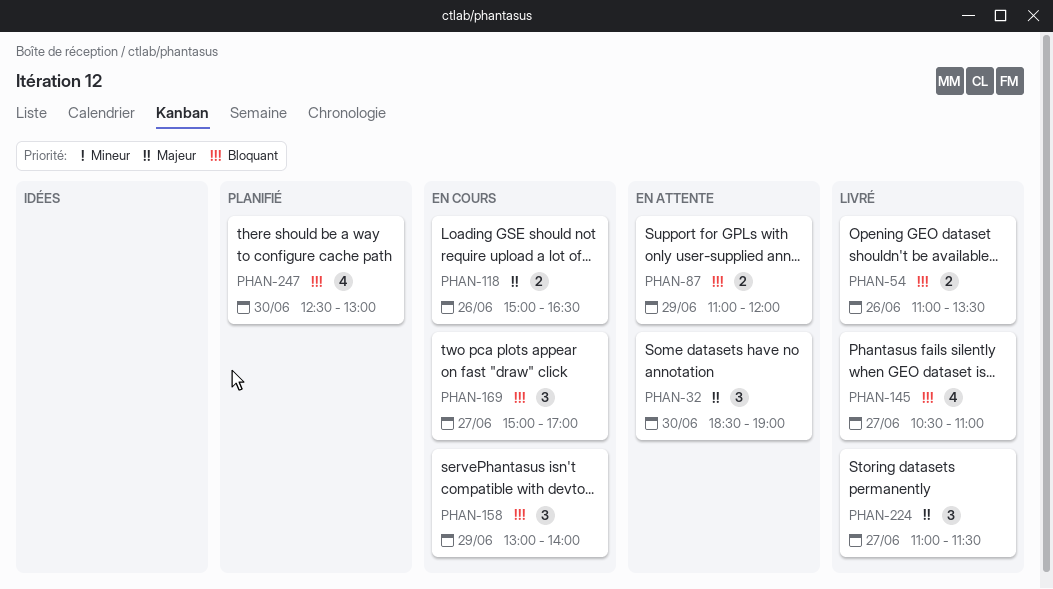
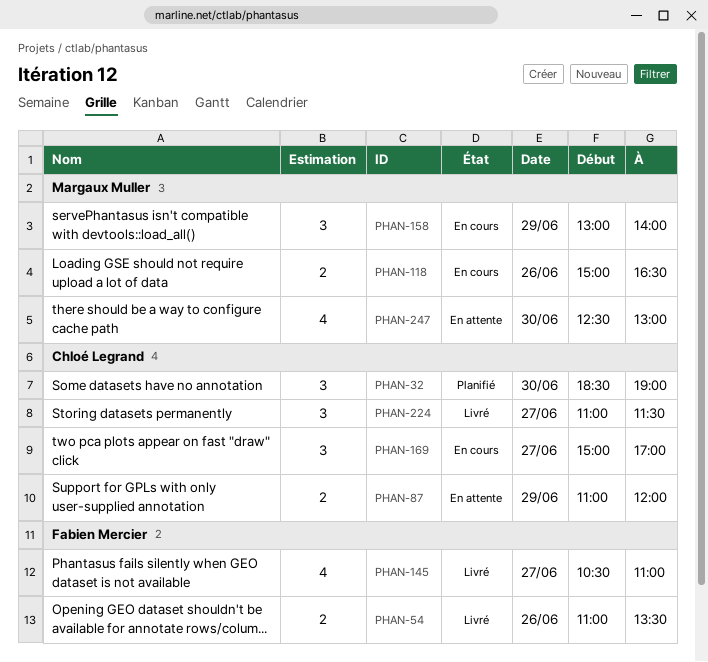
PHAN-32, status: En attente -> Planifié
PHAN-247, status: Planifié -> En attente

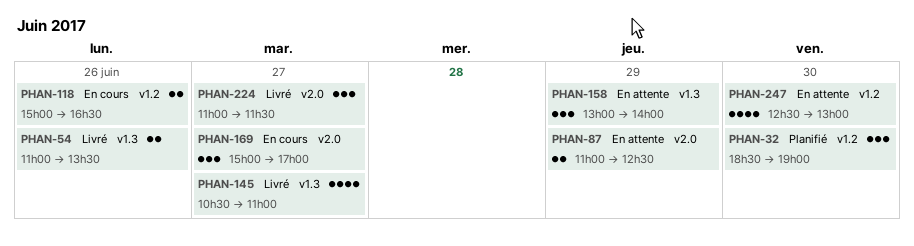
PHAN-87, ends: 12:00 -> 12:30
PHAN-158, status: En cours -> En attente

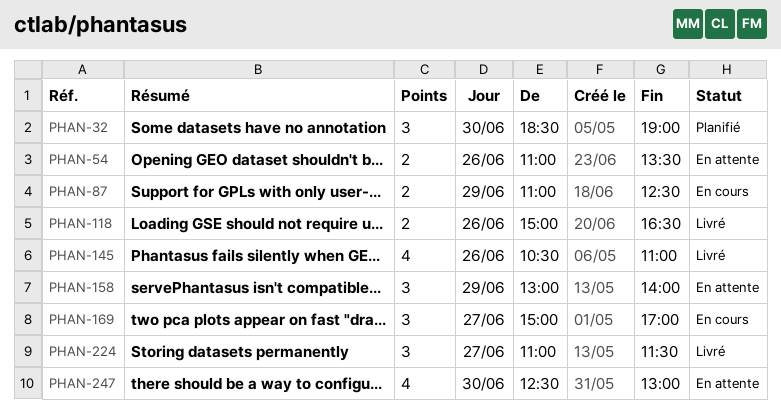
PHAN-54, status: Livré -> En attente
PHAN-87, status: En attente -> En cours
PHAN-118, status: En cours -> Livré
PHAN-145, day: Jun 27 -> Jun 26

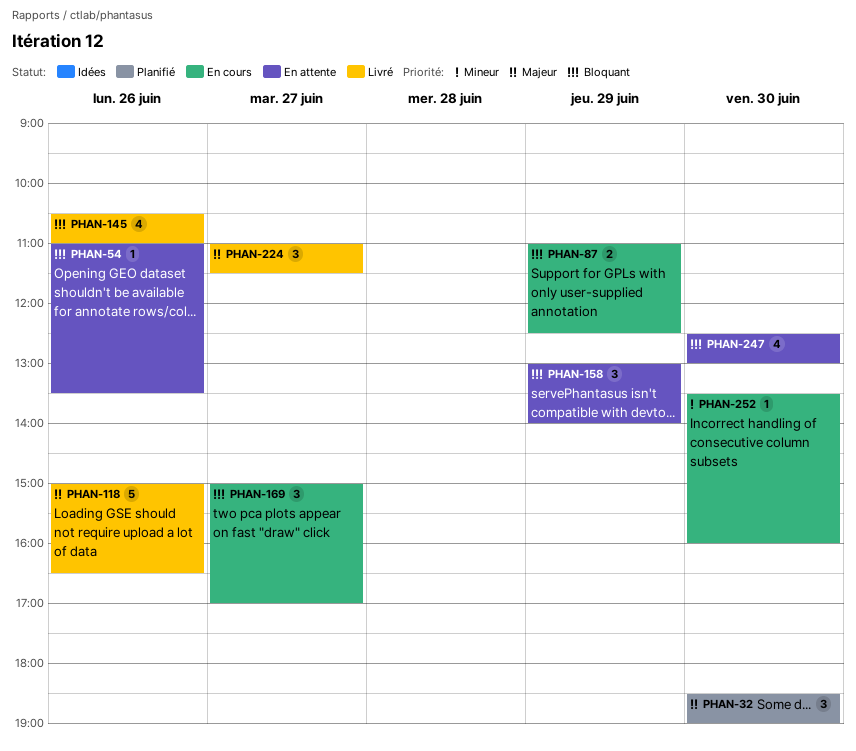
PHAN-54, estimate: 2 -> 1
PHAN-118, estimate: 2 -> 5
PHAN-252: none -> present

